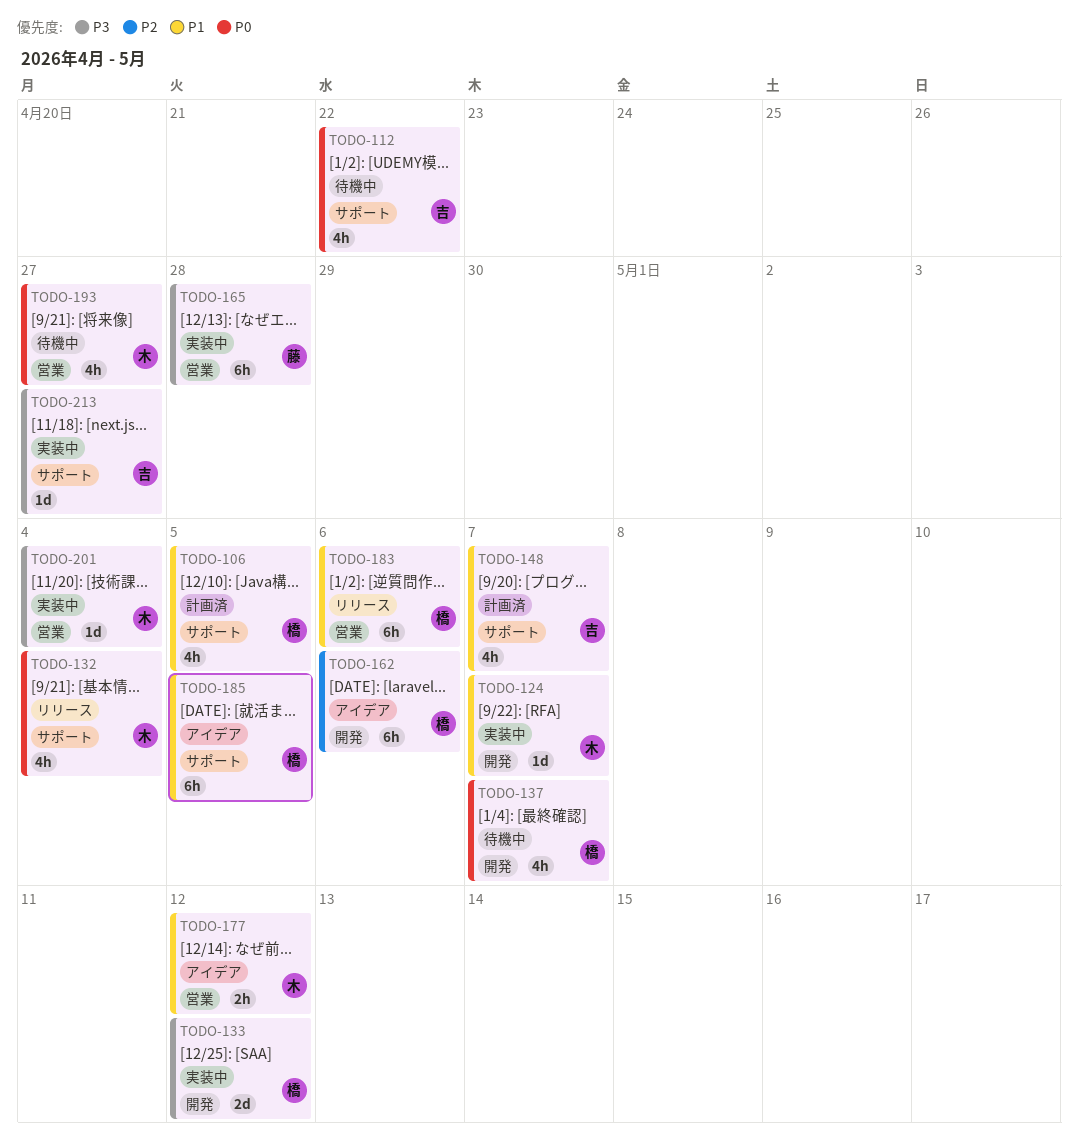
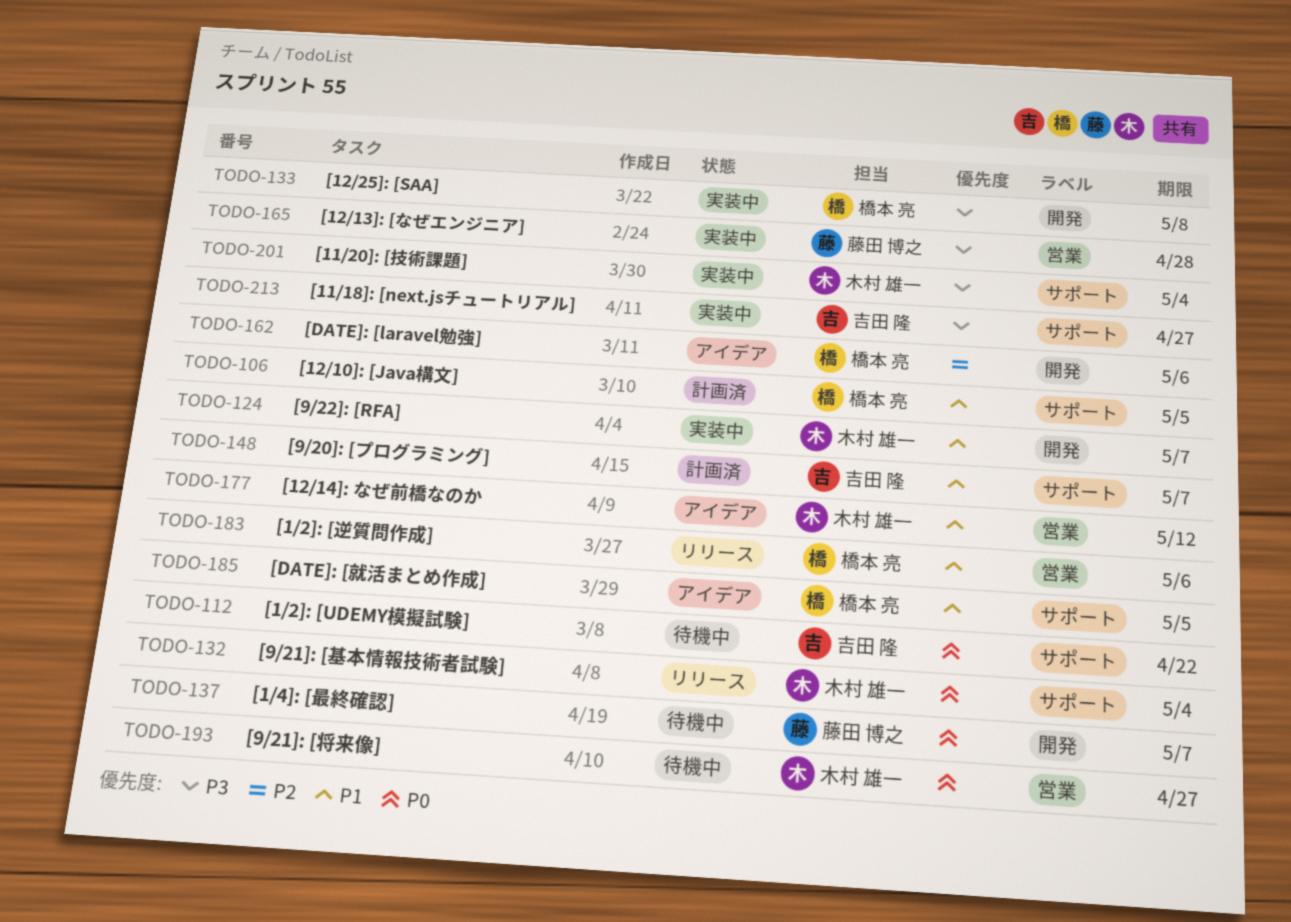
TODO-133, due: May 12 -> May 8
TODO-137, owner: 橋本 亮 -> 藤田 博之
TODO-201, label: 営業 -> サポート

